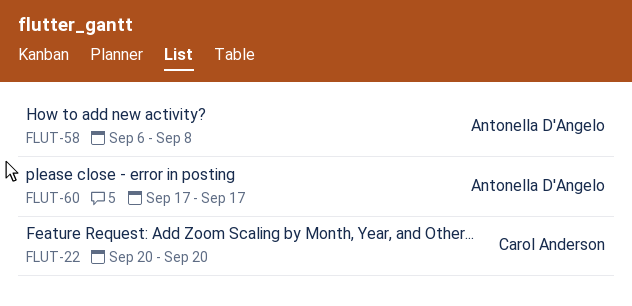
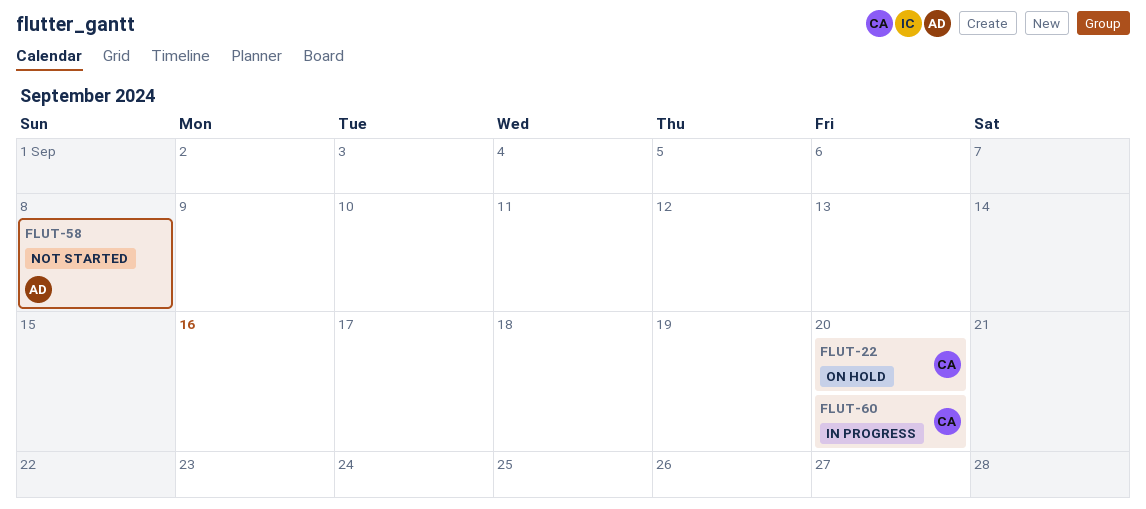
FLUT-60, owner: Antonella D'Angelo -> Carol Anderson
FLUT-60, due: Sep 17 -> Sep 20

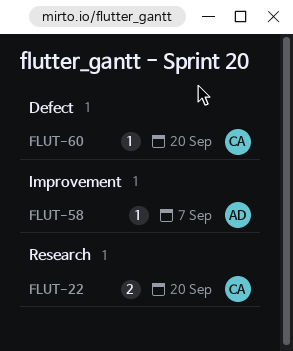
FLUT-58, due: Sep 8 -> Sep 7

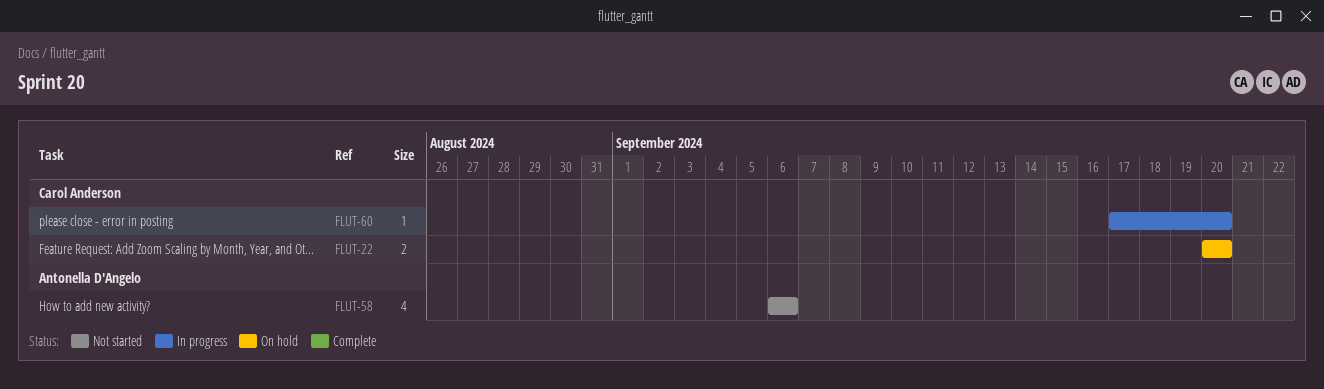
FLUT-58, estimate: 1 -> 4
FLUT-58, due: Sep 7 -> Sep 6

